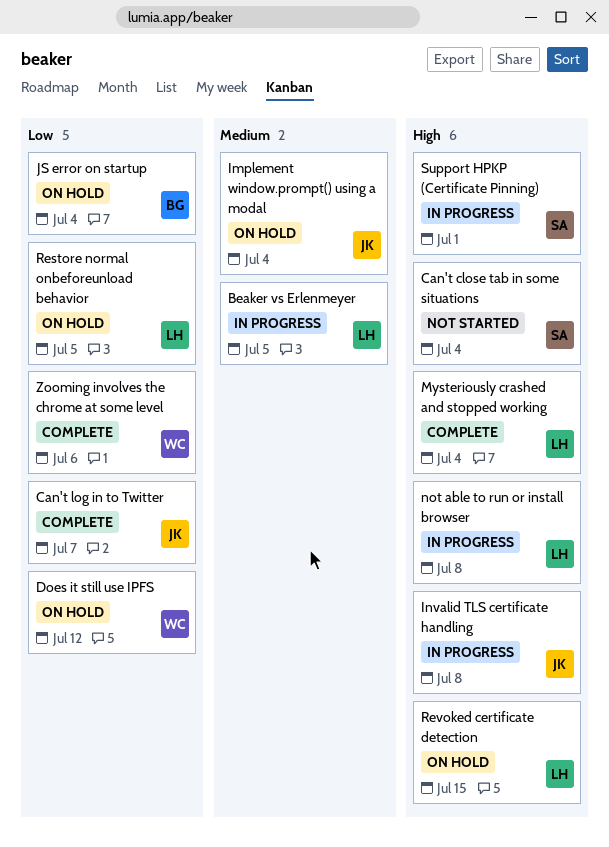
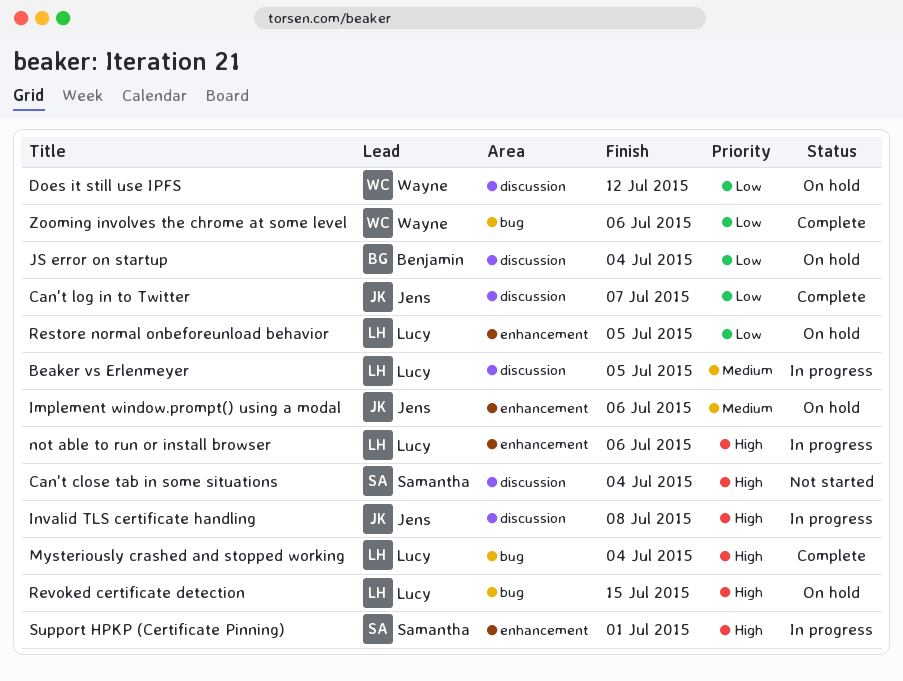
Implement window.prompt() using a modal, due: Jul 4 -> Jul 6
not able to run or install browser, due: Jul 8 -> Jul 6

